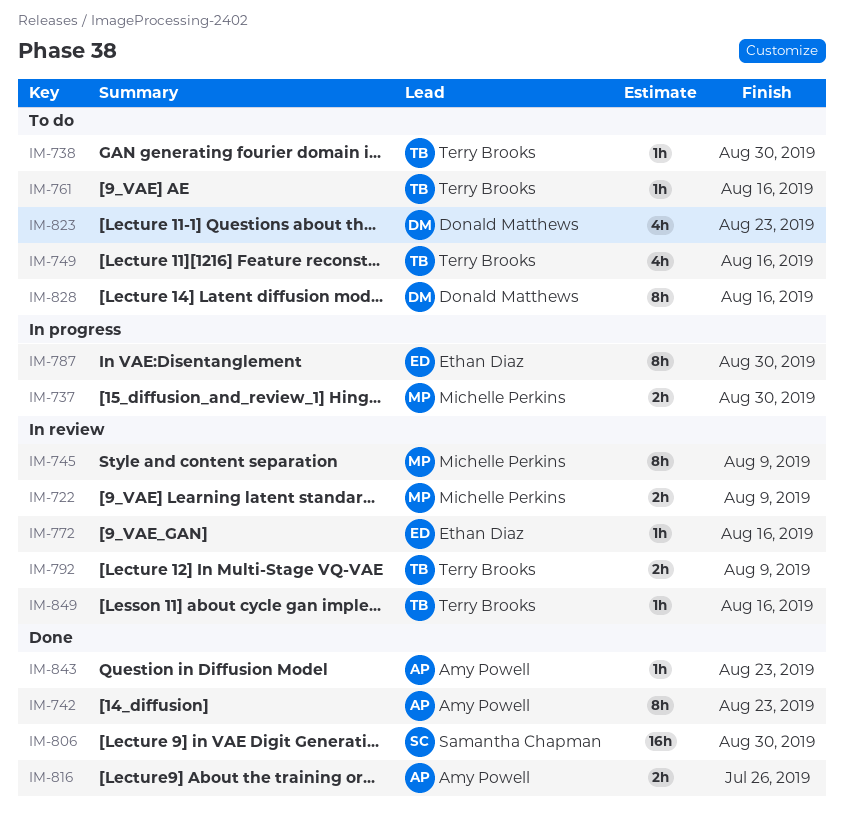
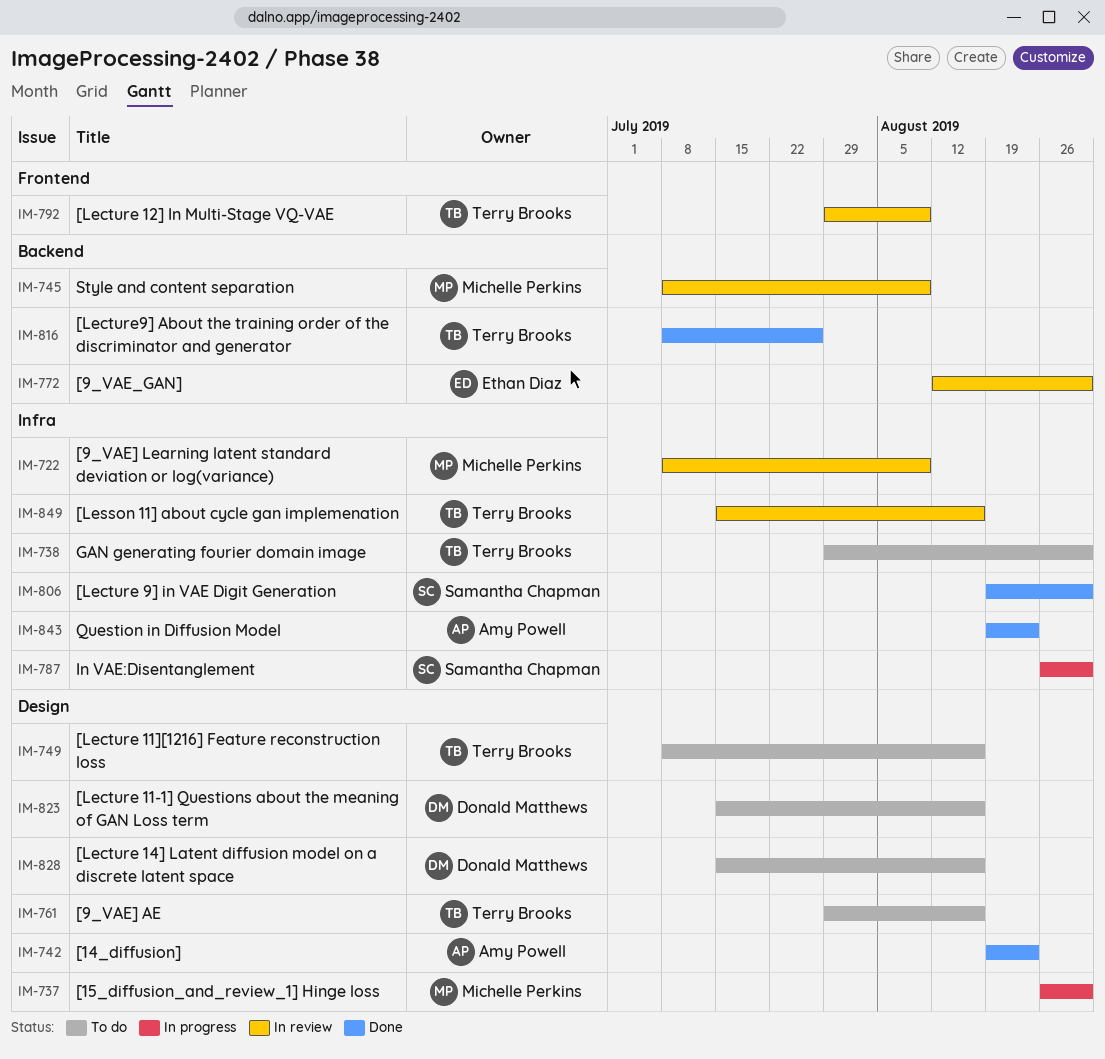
IM-772, due: Aug 16 -> Aug 30
IM-787, owner: Ethan Diaz -> Samantha Chapman
IM-816, owner: Amy Powell -> Terry Brooks
IM-823, due: Aug 23 -> Aug 16

